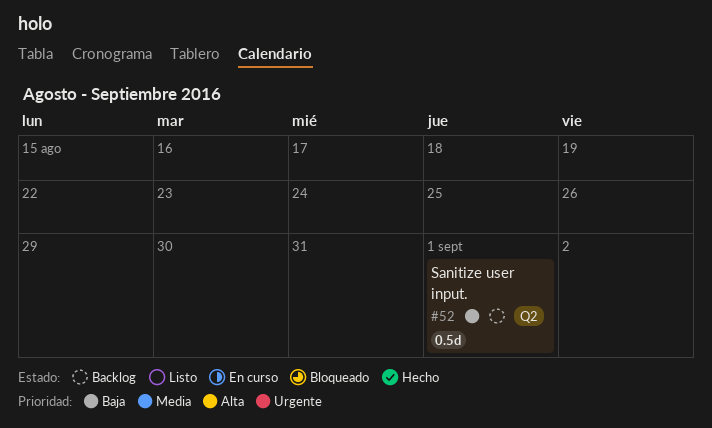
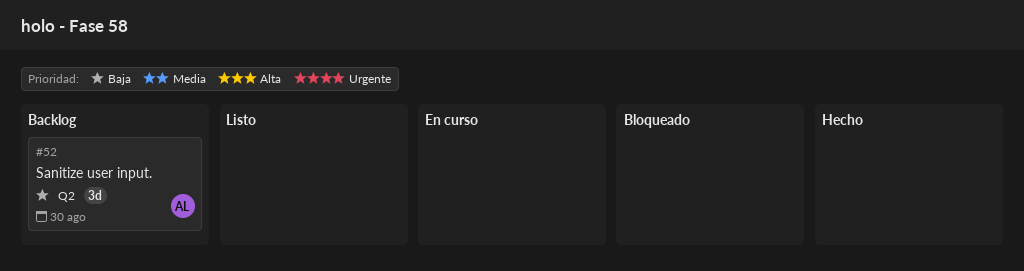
#52, estimate: 0.5d -> 3d
#52, due: Sep 1 -> Aug 30

